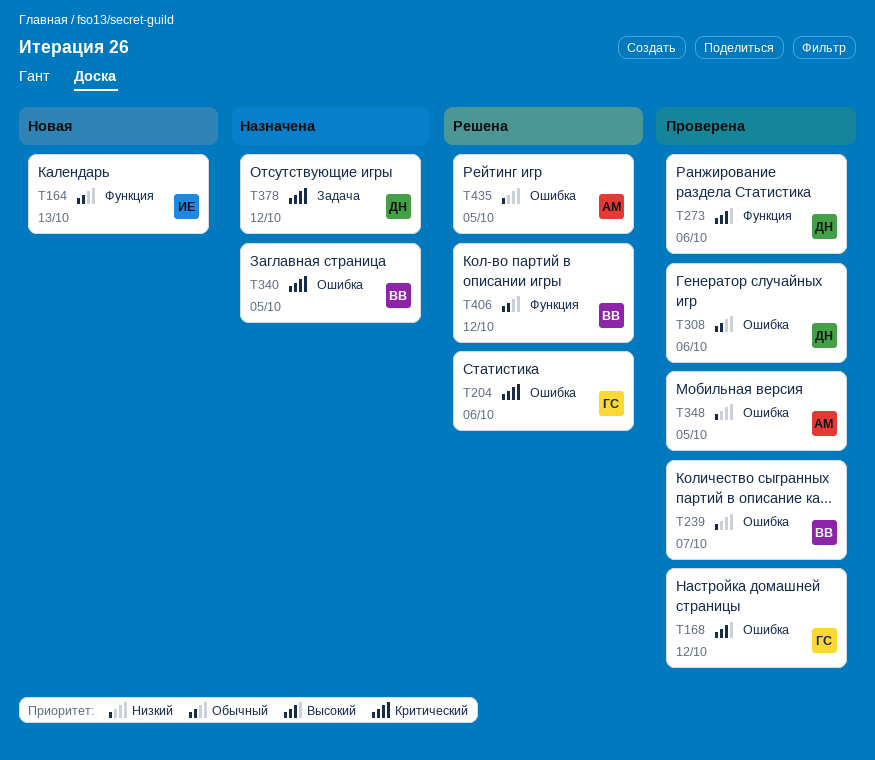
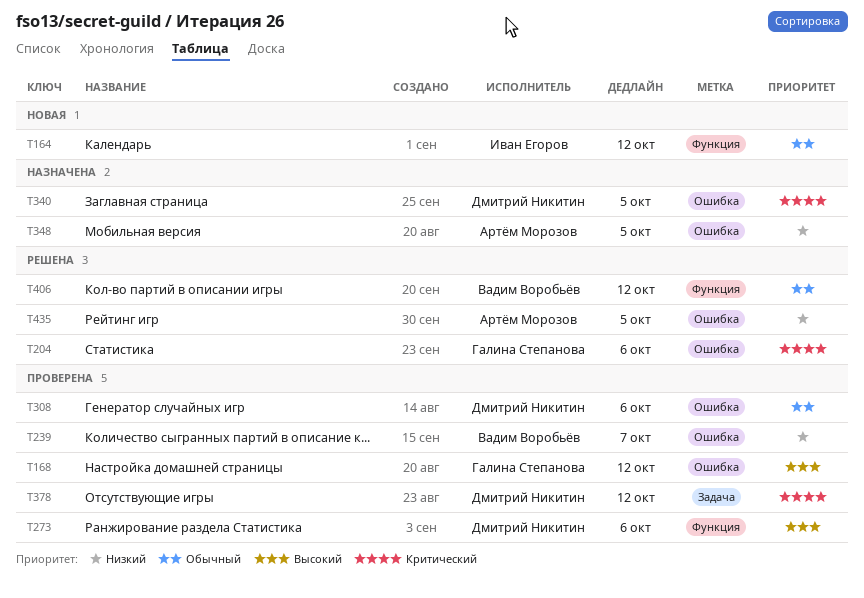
T164, due: Oct 13 -> Oct 12
T340, owner: Вадим Воробьёв -> Дмитрий Никитин
T348, status: Проверена -> Назначена
T378, status: Назначена -> Проверена

